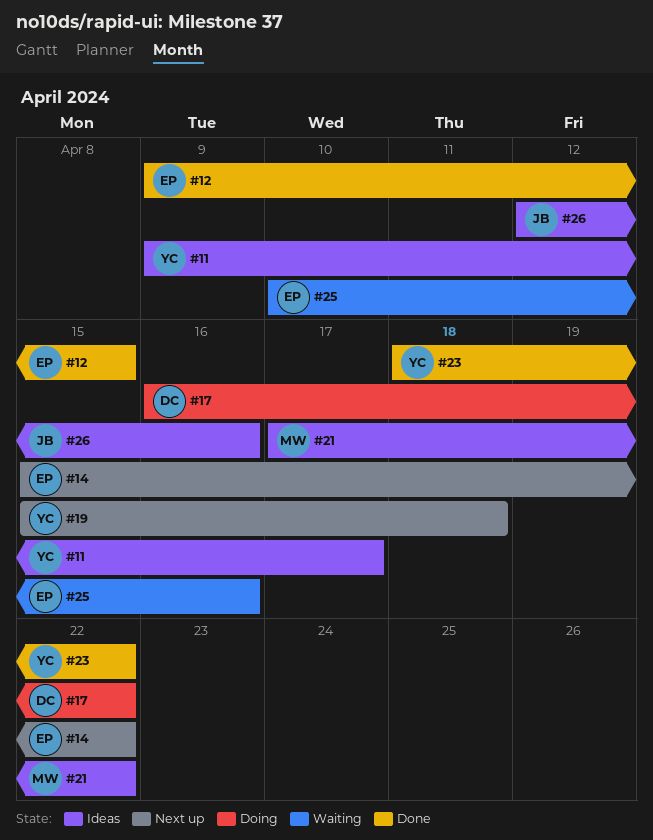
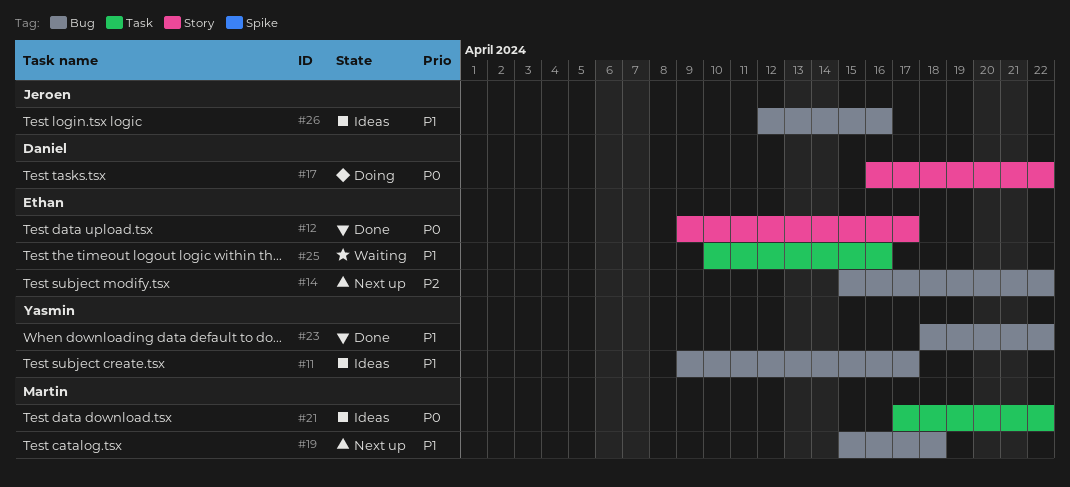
#12, due: Apr 15 -> Apr 17
#19, owner: Yasmin -> Martin

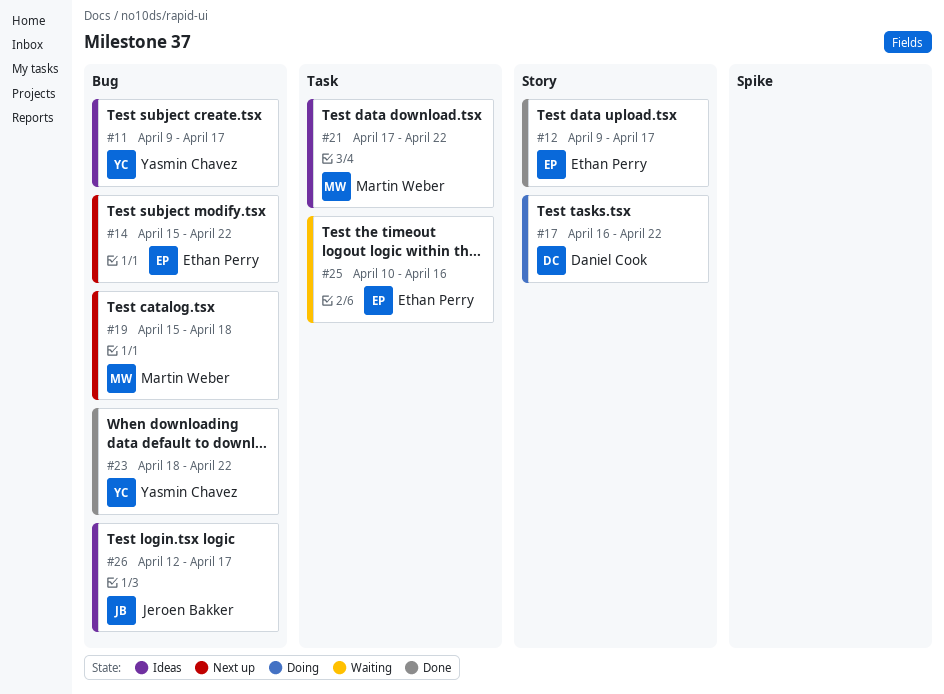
#26, due: Apr 16 -> Apr 17

